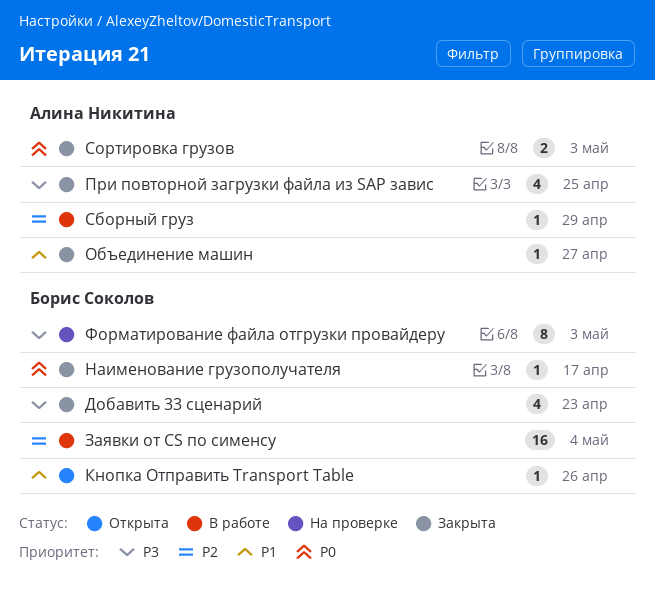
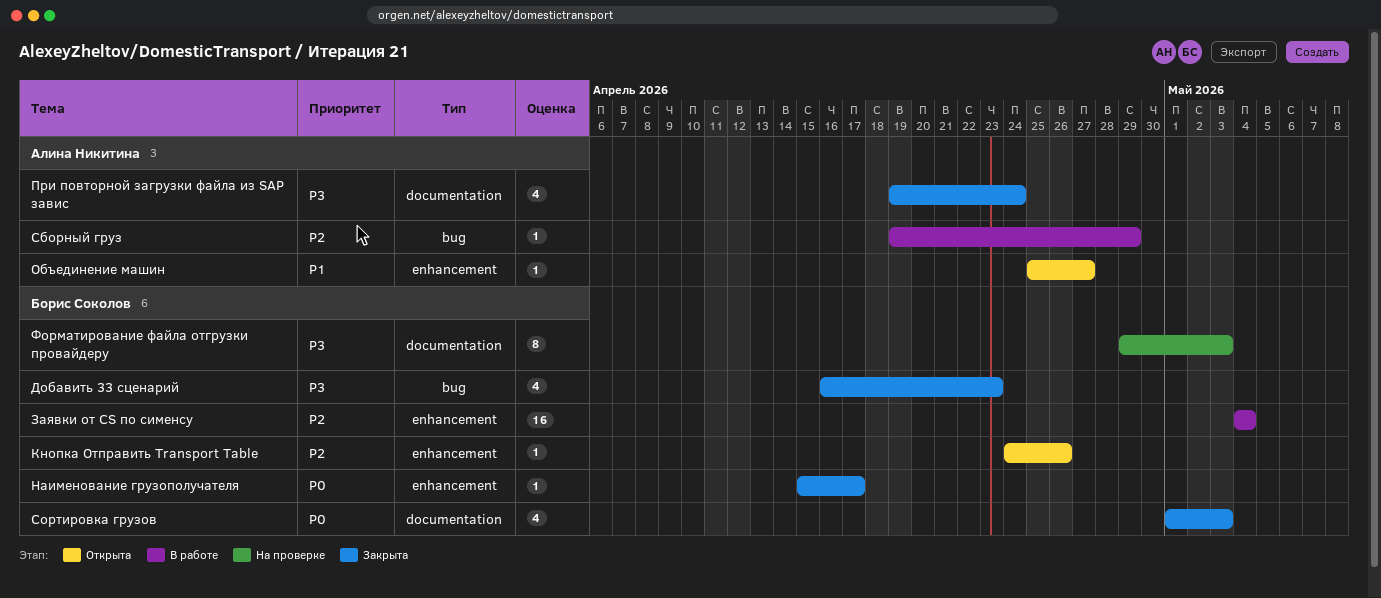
Кнопка Отправить Transport Table, priority: P1 -> P2
Объединение машин, status: Закрыта -> Открыта
При повторной загрузки файла из SAP завис, due: Apr 25 -> Apr 24
Сортировка грузов, owner: Алина Никитина -> Борис Соколов
Сортировка грузов, estimate: 2 -> 4

